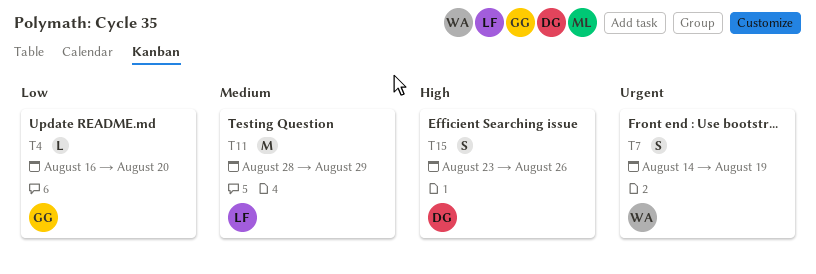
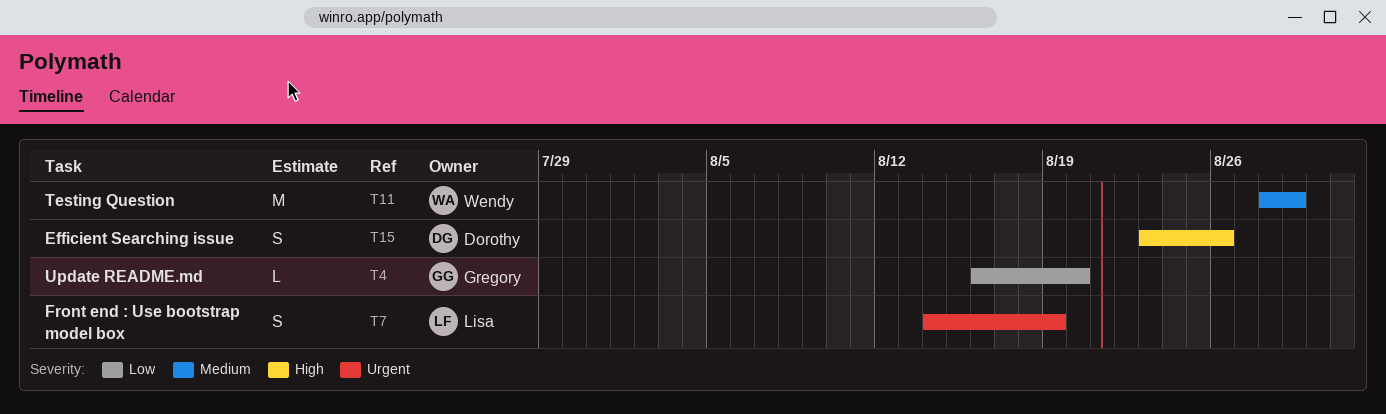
T7, owner: Wendy -> Lisa
T11, owner: Lisa -> Wendy

